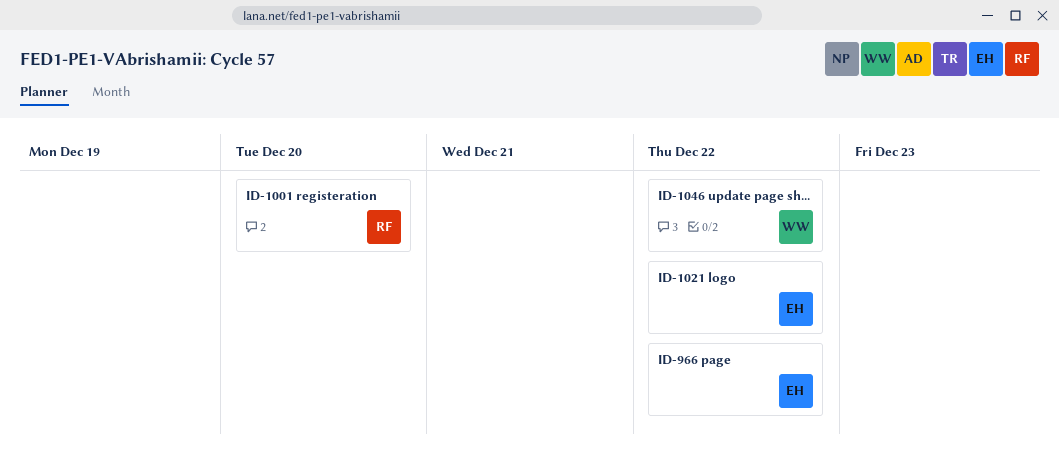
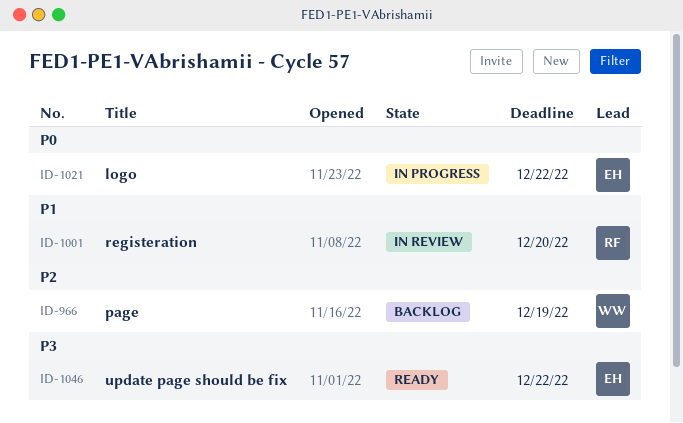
ID-966, owner: EH -> WW
ID-966, due: Dec 22 -> Dec 19
ID-1046, owner: WW -> EH

